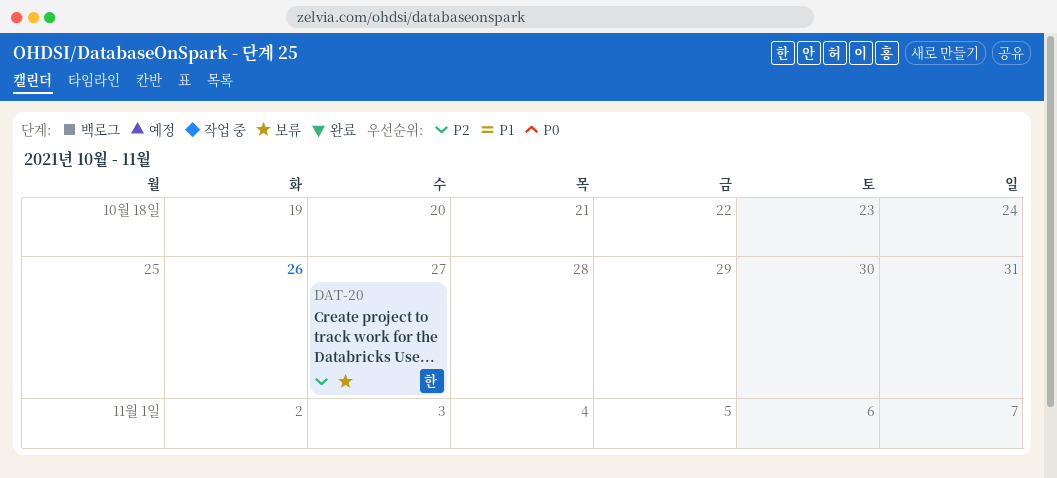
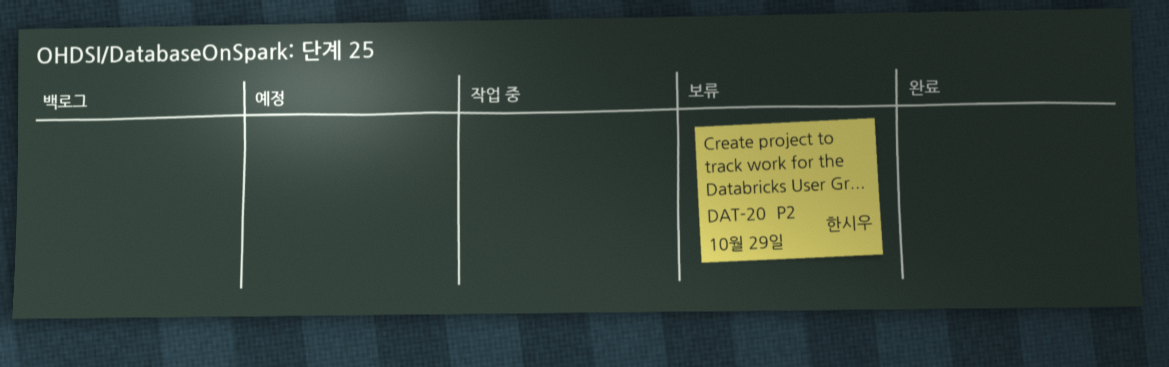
DAT-20, due: Oct 27 -> Oct 29

